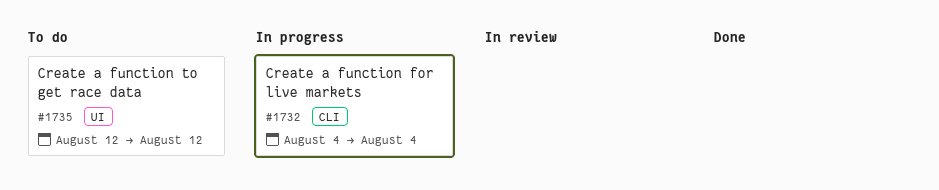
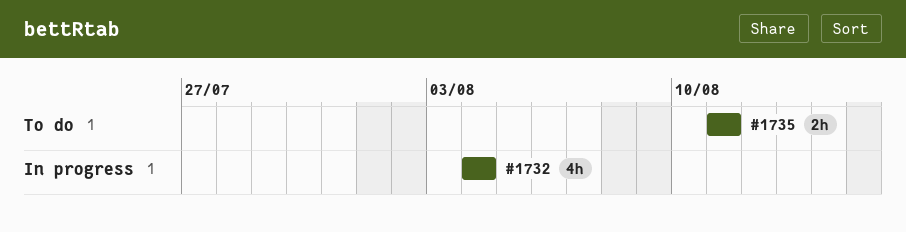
#1735, start: Aug 12 -> Aug 11
#1735, due: Aug 12 -> Aug 11

